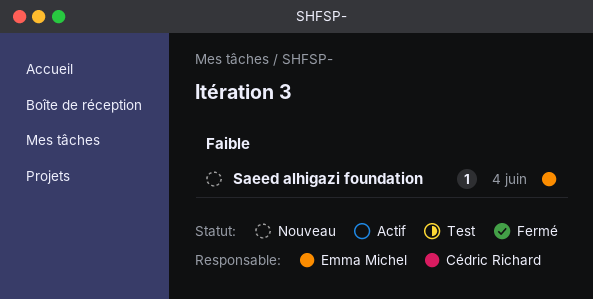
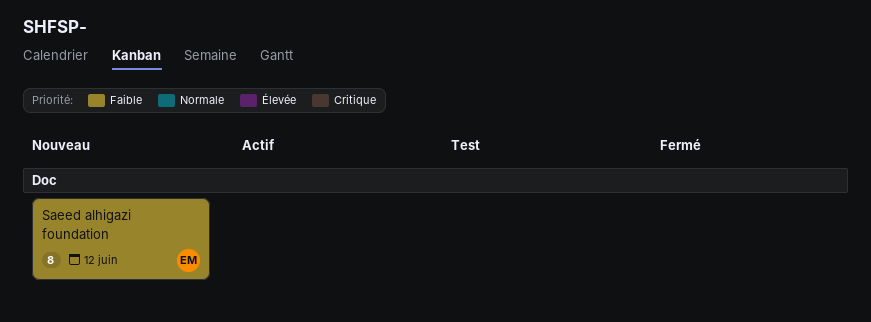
Saeed alhigazi foundation, estimate: 1 -> 8
Saeed alhigazi foundation, due: Jun 4 -> Jun 12

